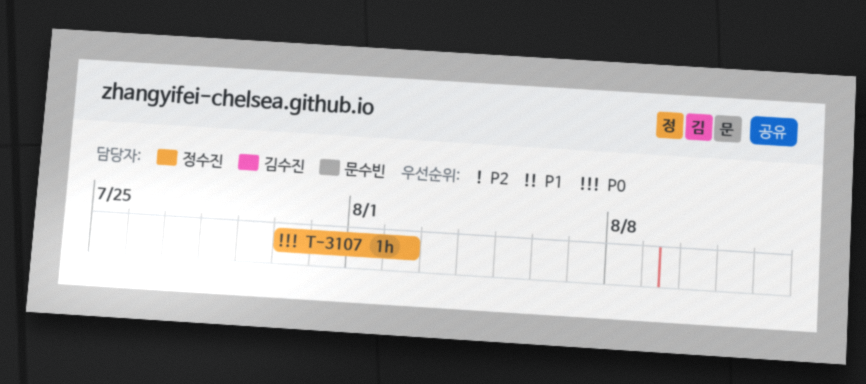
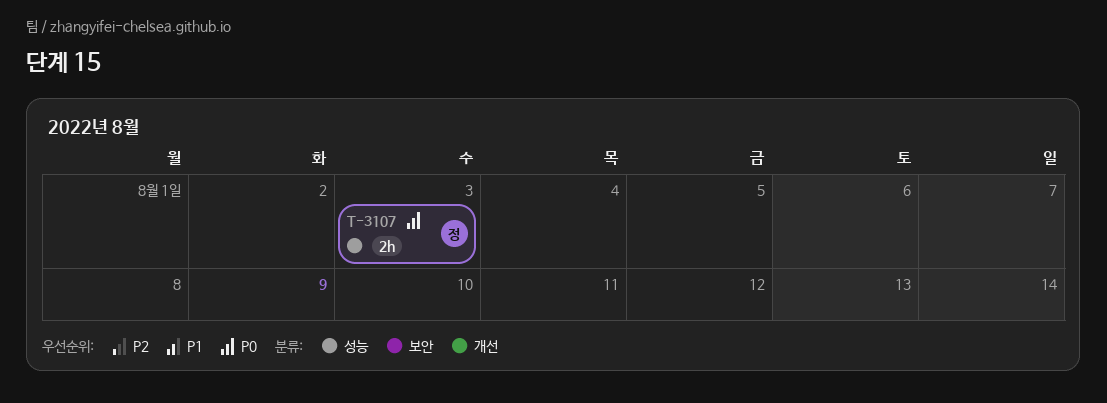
T-3107, estimate: 1h -> 2h
T-3107, due: Aug 2 -> Aug 3

